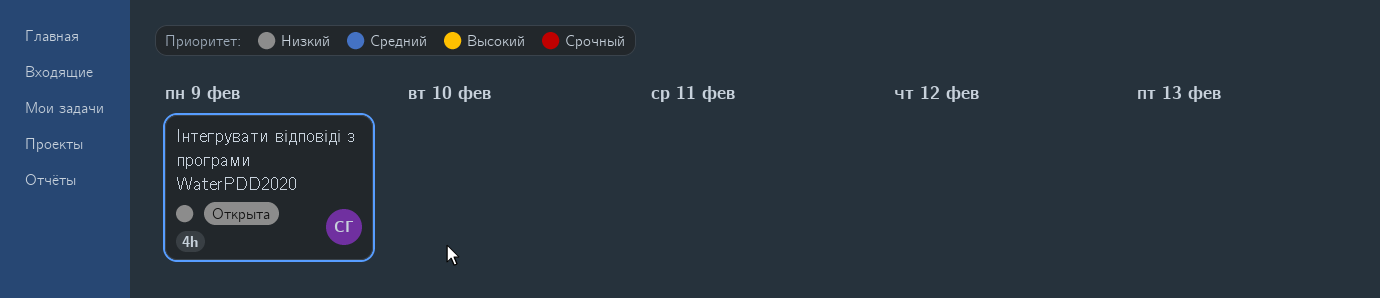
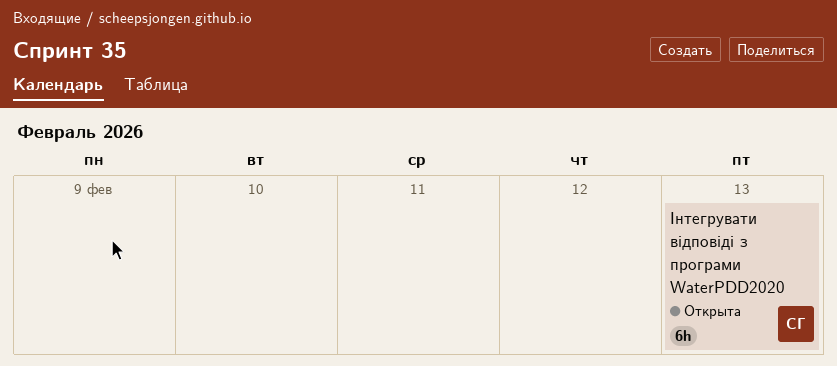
Інтегрувати відповіді з програми WaterPDD2020, estimate: 4h -> 6h
Інтегрувати відповіді з програми WaterPDD2020, due: Feb 9 -> Feb 13

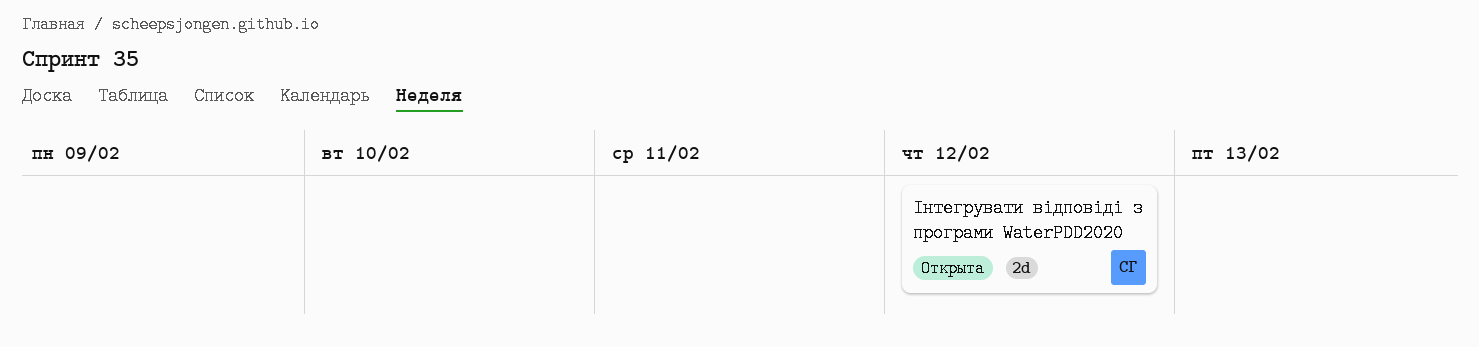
Інтегрувати відповіді з програми WaterPDD2020, estimate: 6h -> 2d
Інтегрувати відповіді з програми WaterPDD2020, due: Feb 13 -> Feb 12

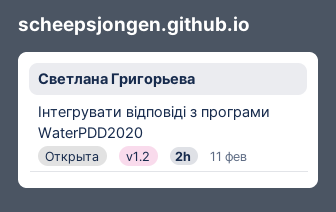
Інтегрувати відповіді з програми WaterPDD2020, estimate: 2d -> 2h
Інтегрувати відповіді з програми WaterPDD2020, due: Feb 12 -> Feb 11

